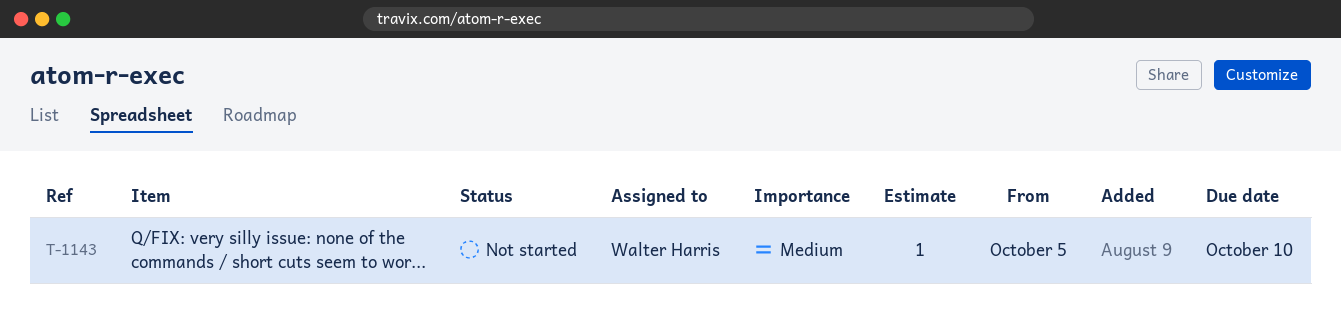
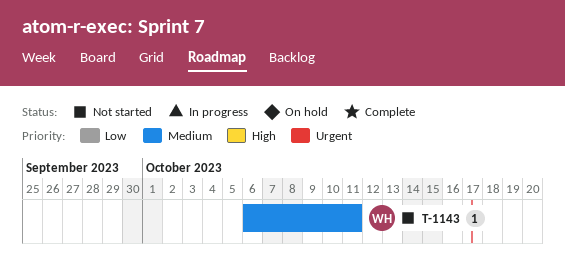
T-1143, start: Oct 5 -> Oct 6
T-1143, due: Oct 10 -> Oct 11

